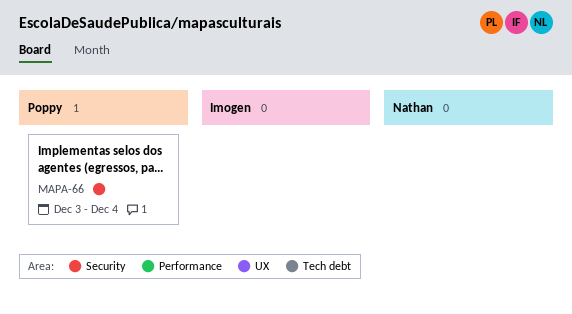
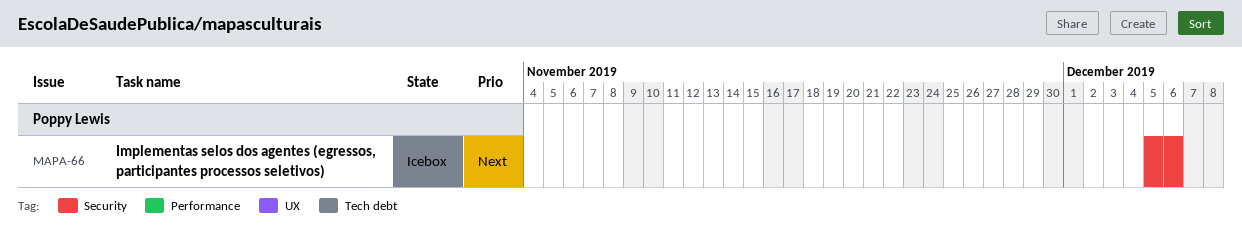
MAPA-66, start: Dec 3 -> Dec 5
MAPA-66, due: Dec 4 -> Dec 6

